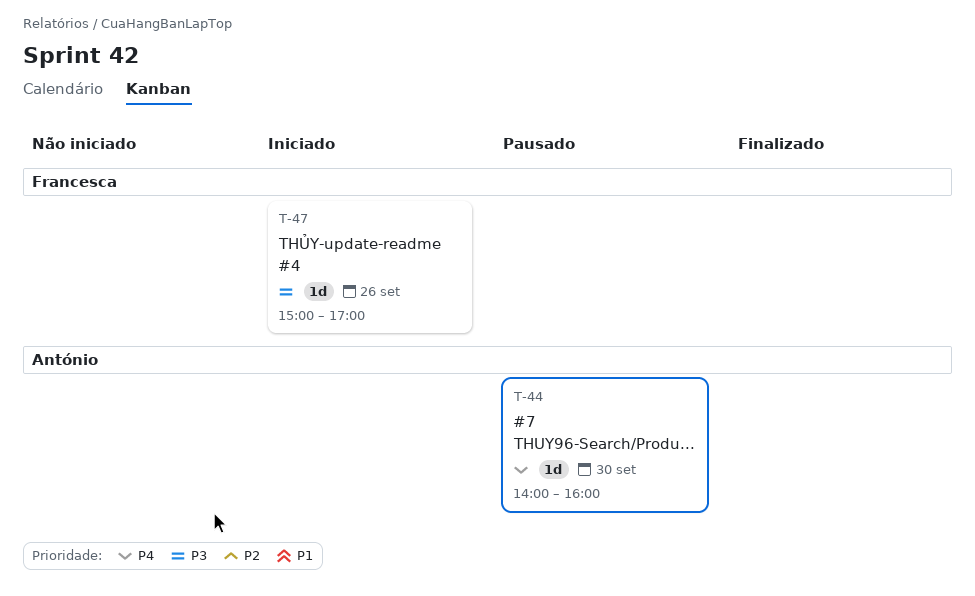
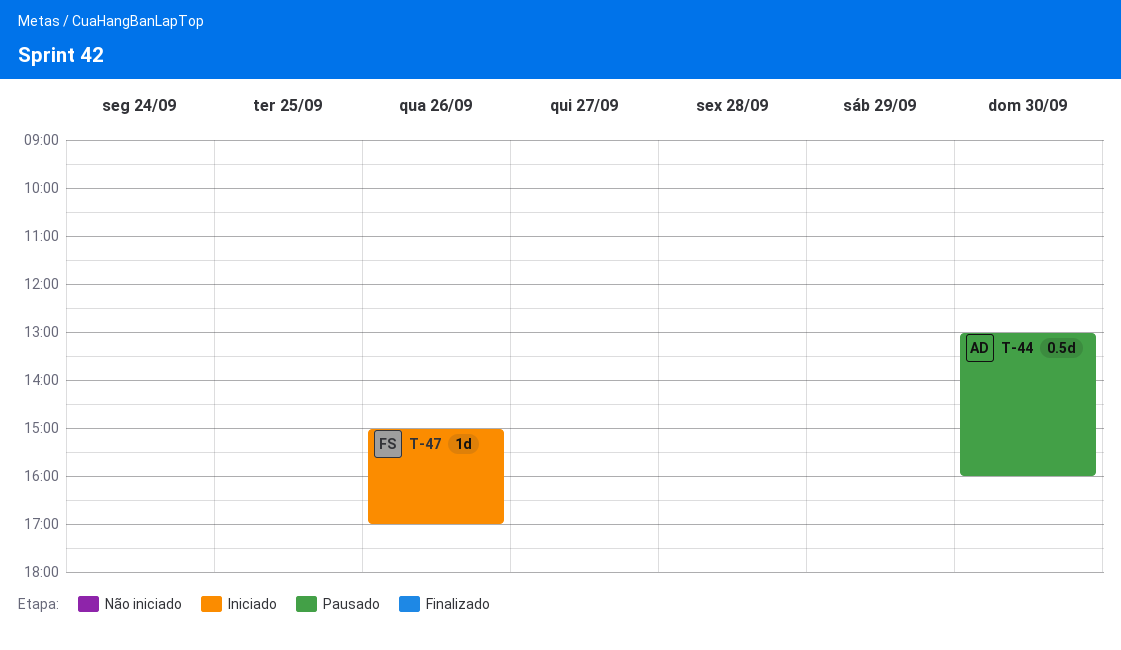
T-44, estimate: 1d -> 0.5d
T-44, begins: 14:00 -> 13:00

